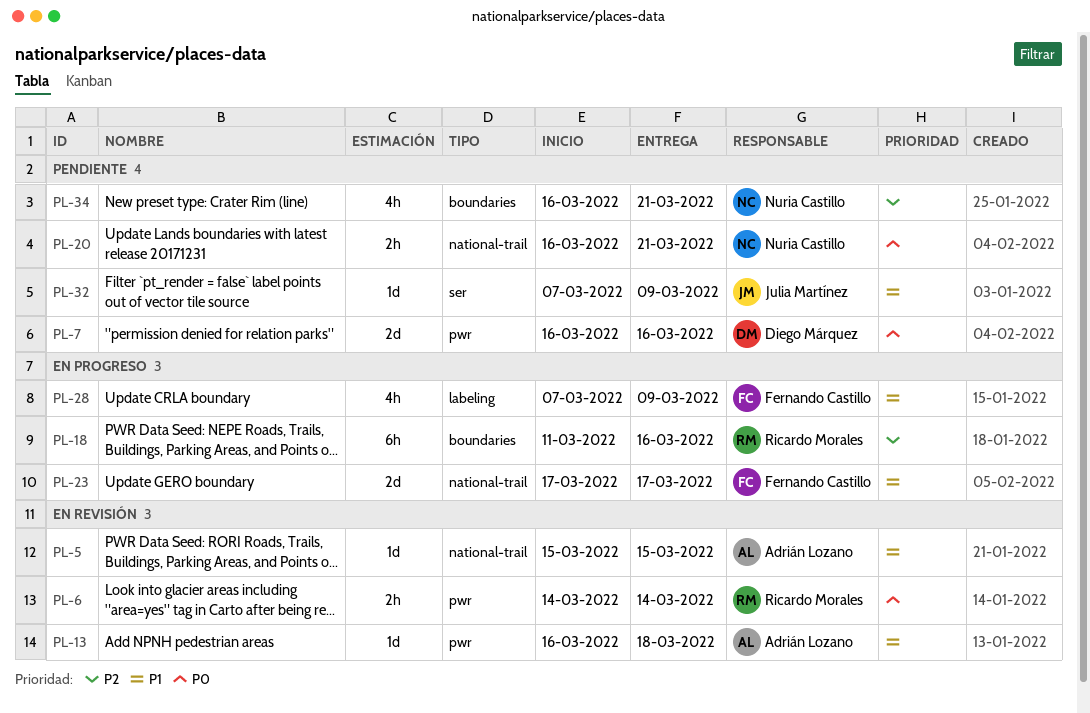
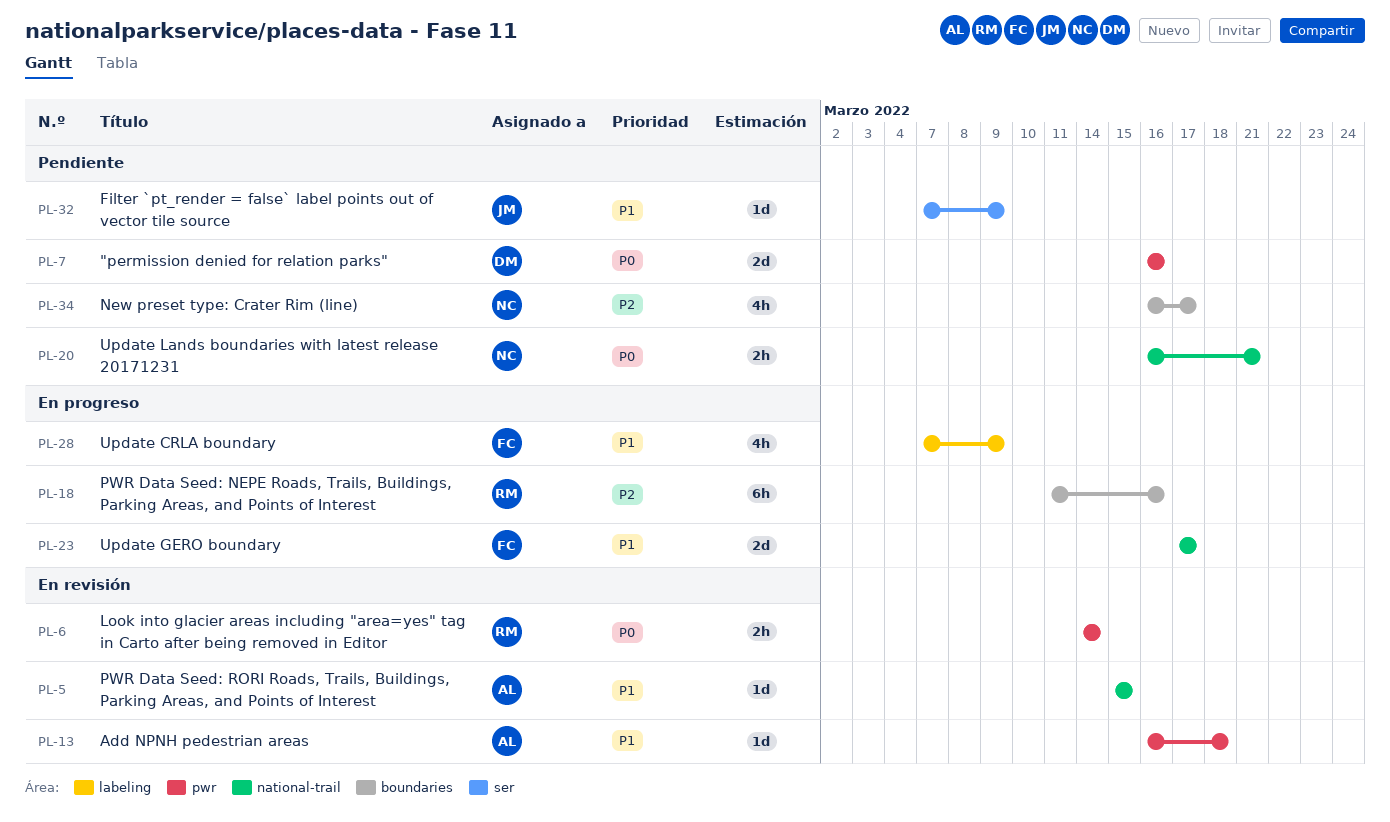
PL-34, due: Mar 21 -> Mar 17

